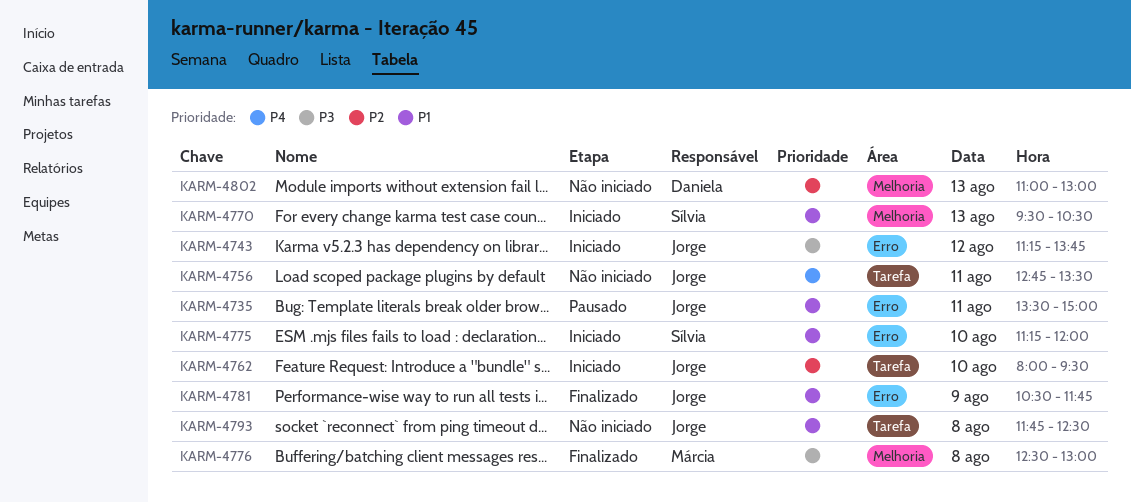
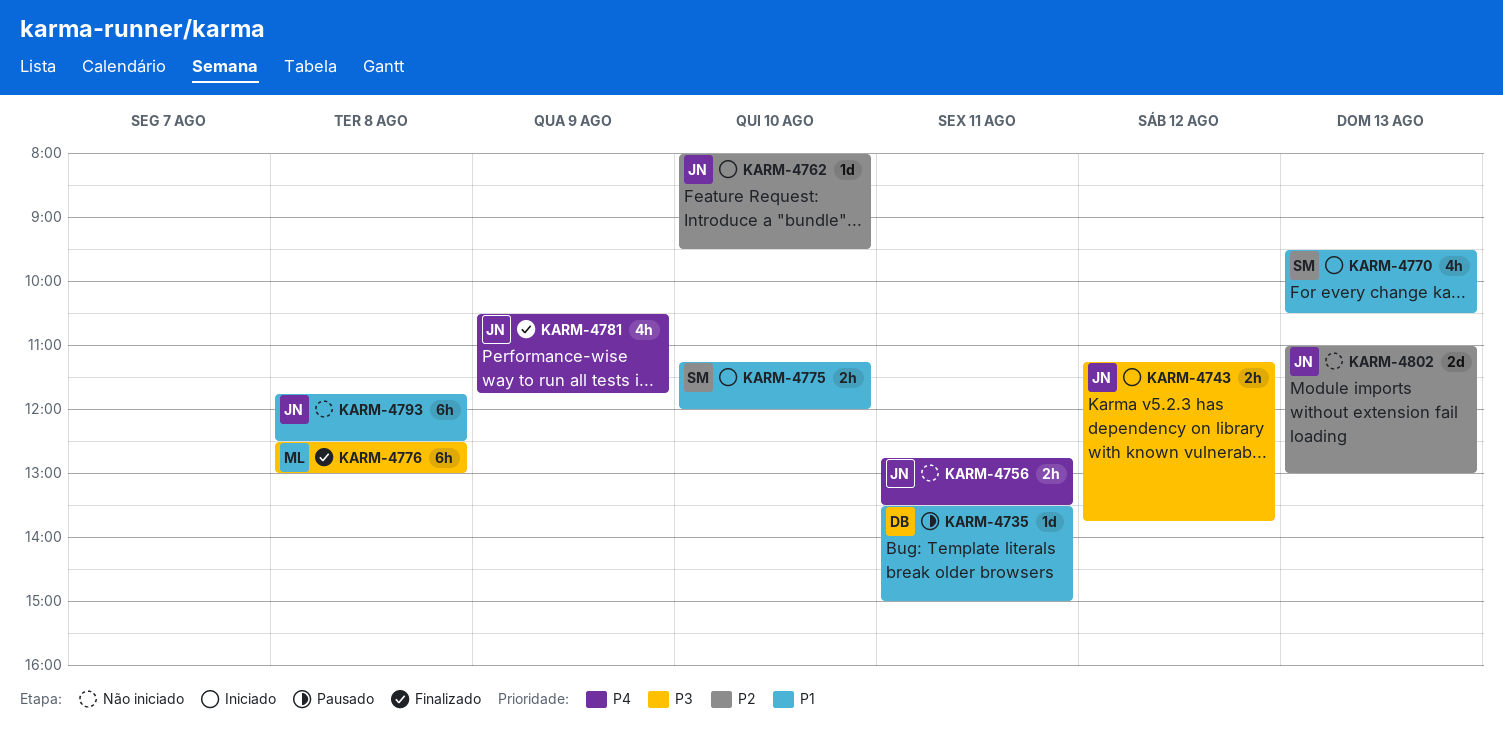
KARM-4735, owner: Jorge -> Daniela
KARM-4781, priority: P1 -> P4
KARM-4802, owner: Daniela -> Jorge

